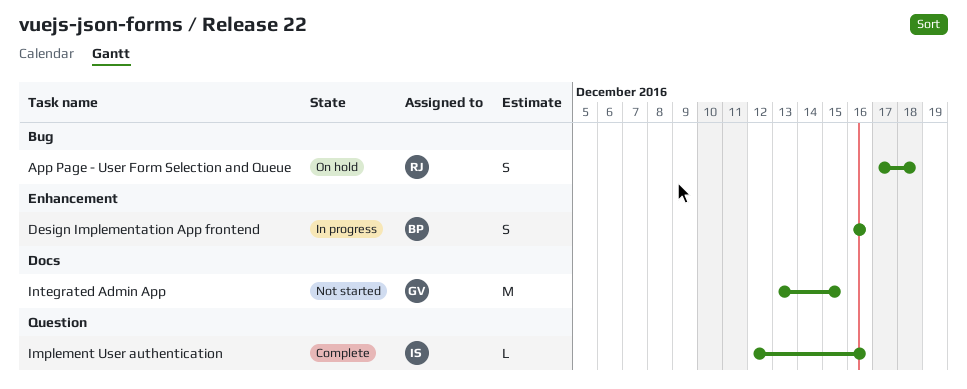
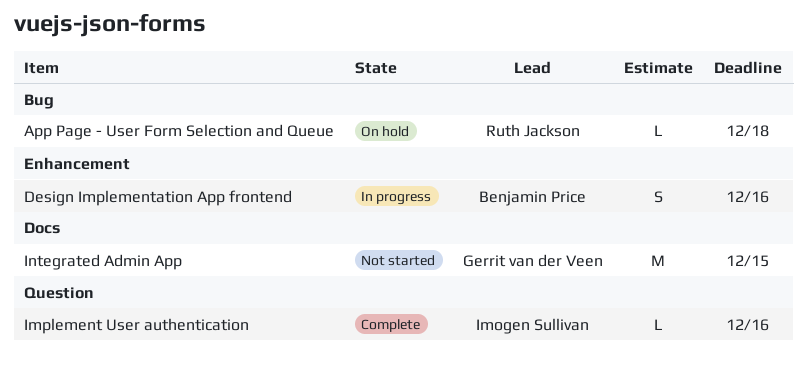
App Page - User Form Selection and Queue, estimate: S -> L

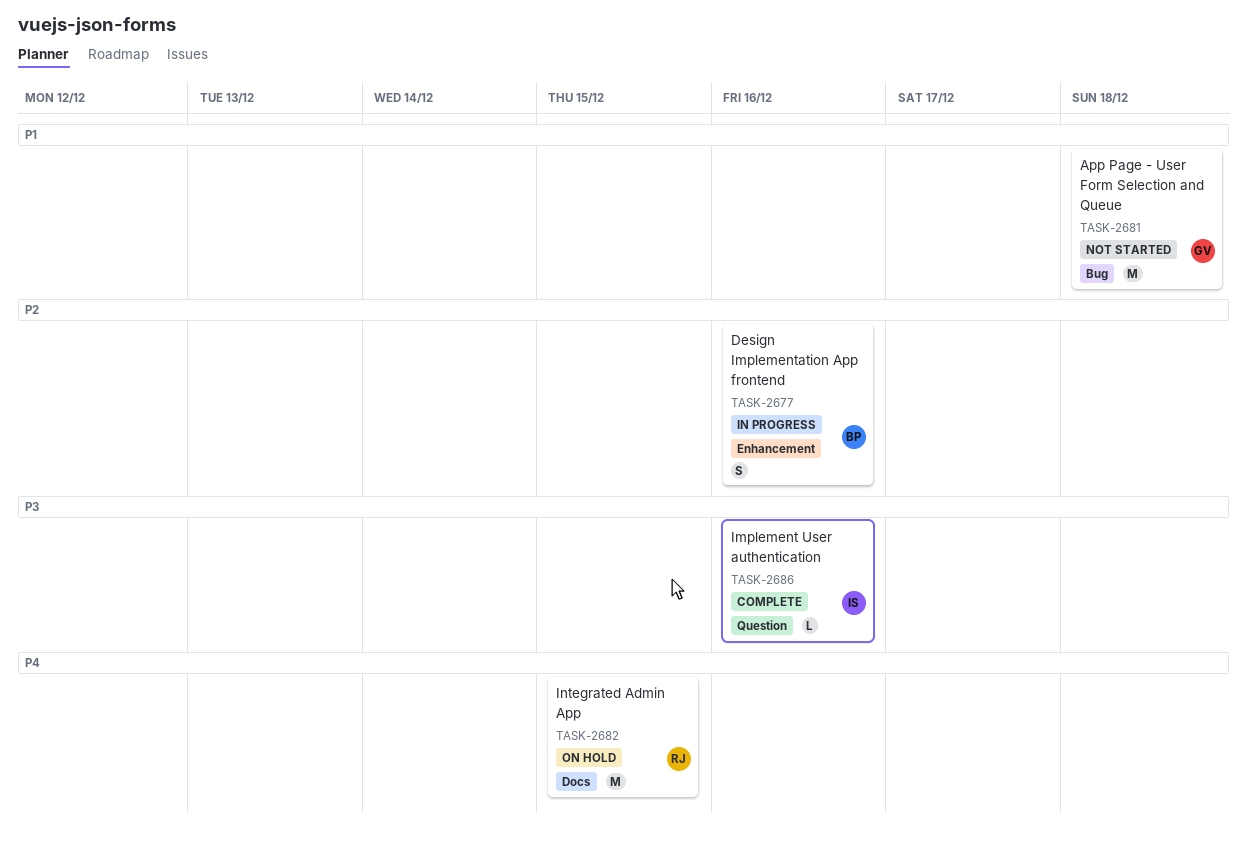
App Page - User Form Selection and Queue, status: On hold -> Not started
App Page - User Form Selection and Queue, owner: Ruth Jackson -> Gerrit van der Veen
App Page - User Form Selection and Queue, estimate: L -> M
Integrated Admin App, status: Not started -> On hold
Integrated Admin App, owner: Gerrit van der Veen -> Ruth Jackson

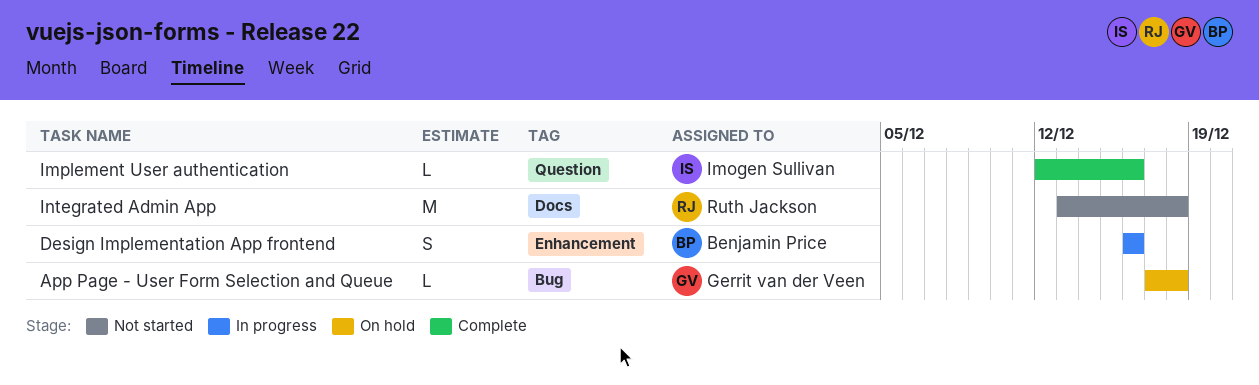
App Page - User Form Selection and Queue, status: Not started -> On hold
App Page - User Form Selection and Queue, estimate: M -> L
Integrated Admin App, status: On hold -> Not started
Integrated Admin App, due: Dec 15 -> Dec 18

